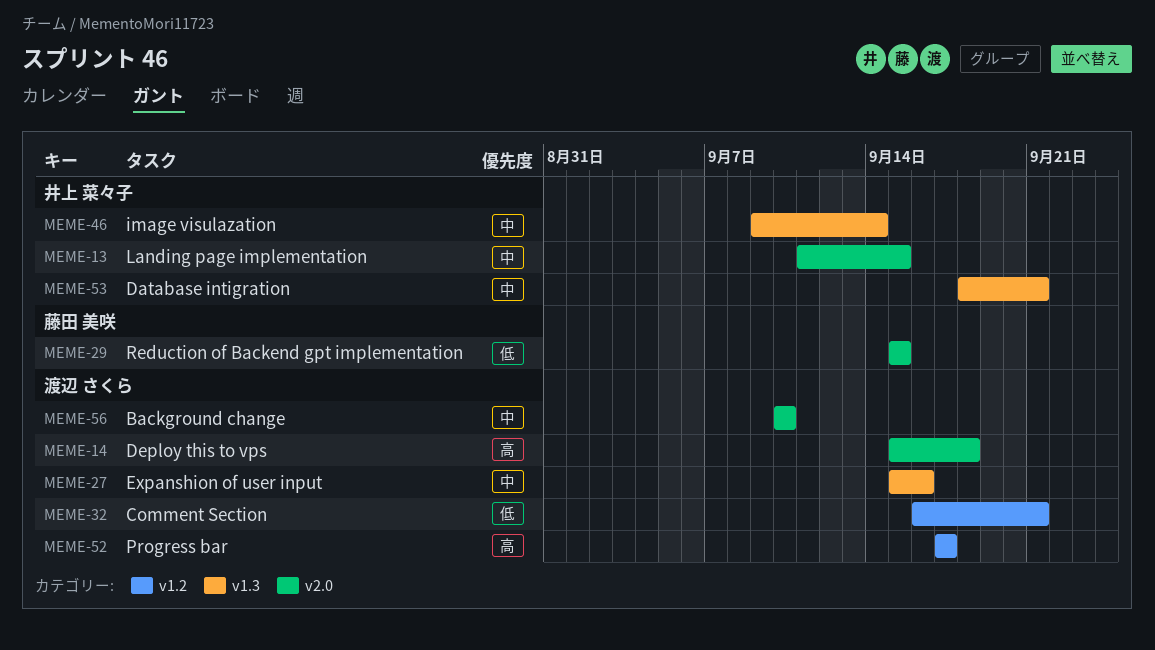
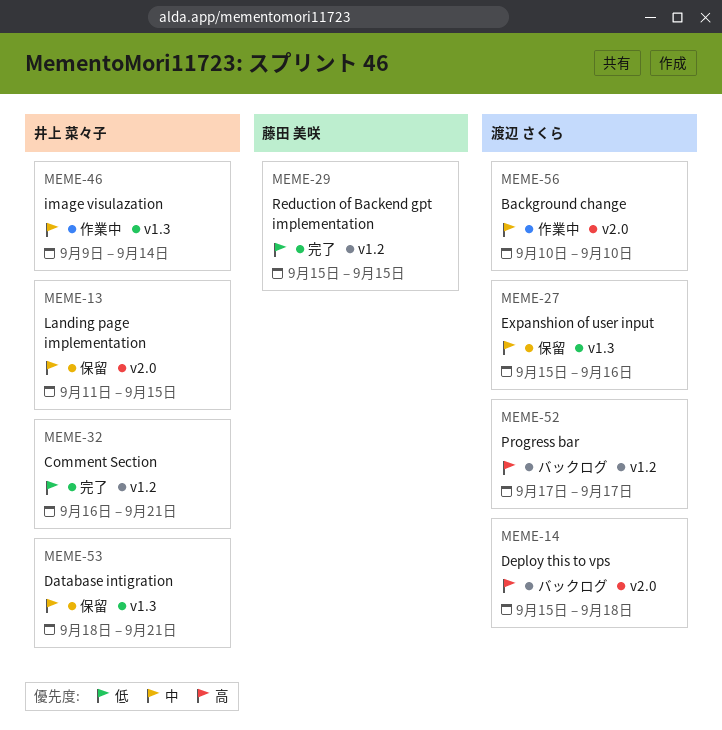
MEME-29, label: v2.0 -> v1.2
MEME-32, owner: 渡辺 さくら -> 井上 菜々子

